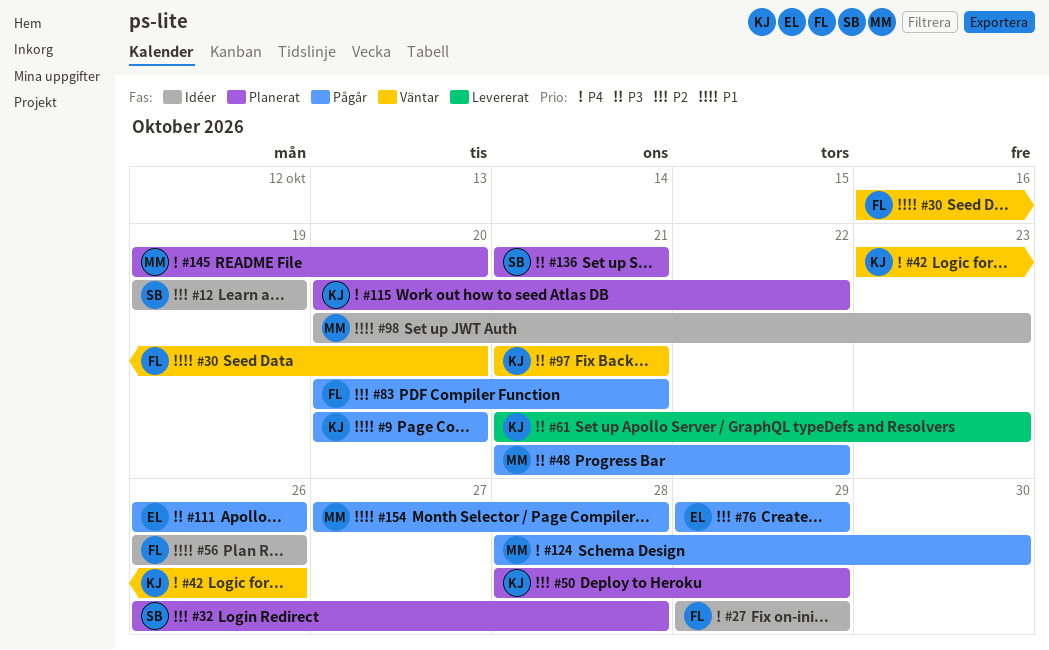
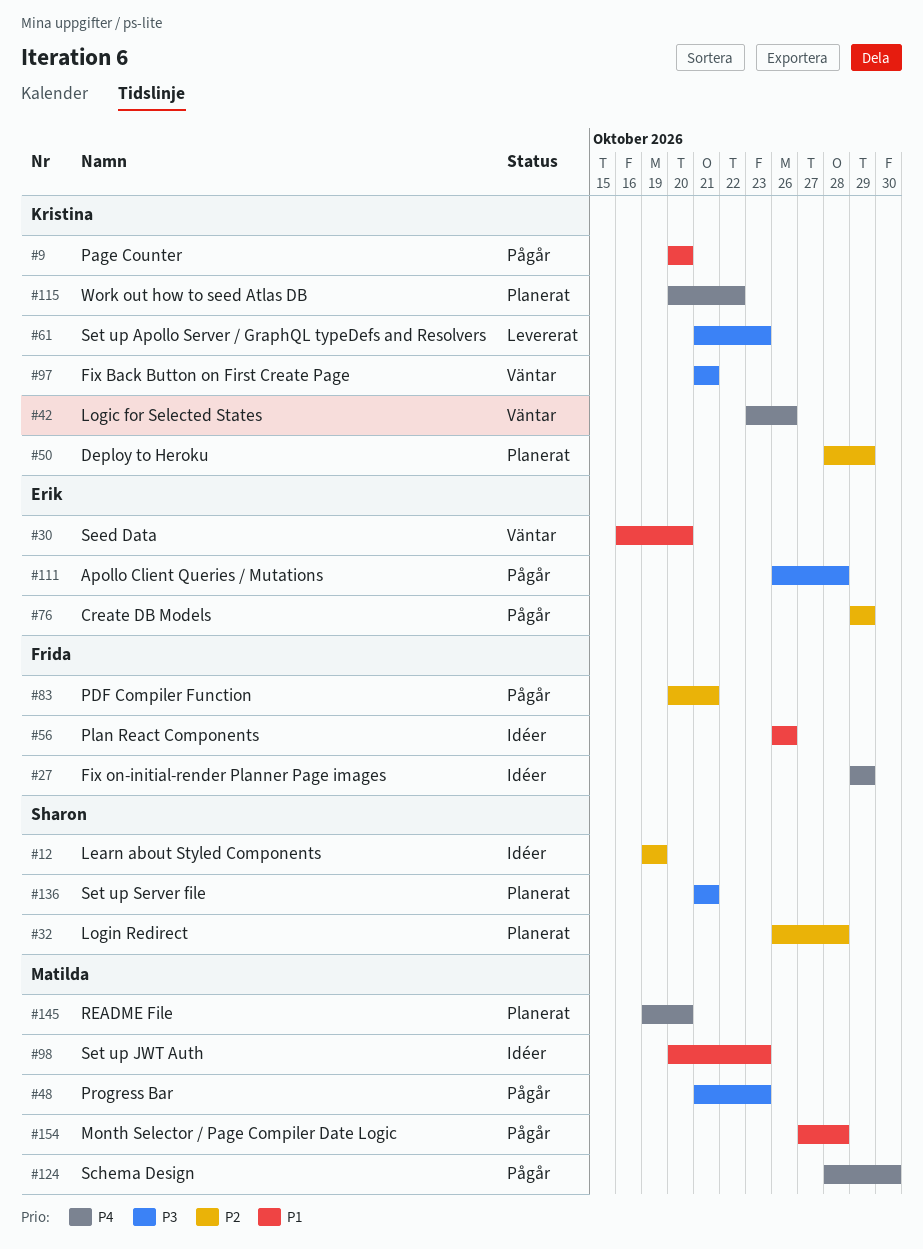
#30, owner: Frida -> Erik
#48, due: Oct 22 -> Oct 23
#111, due: Oct 26 -> Oct 28

